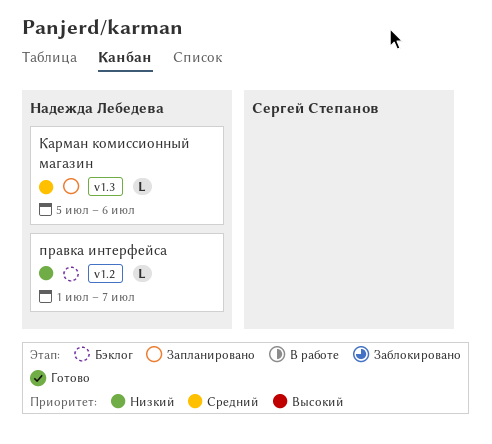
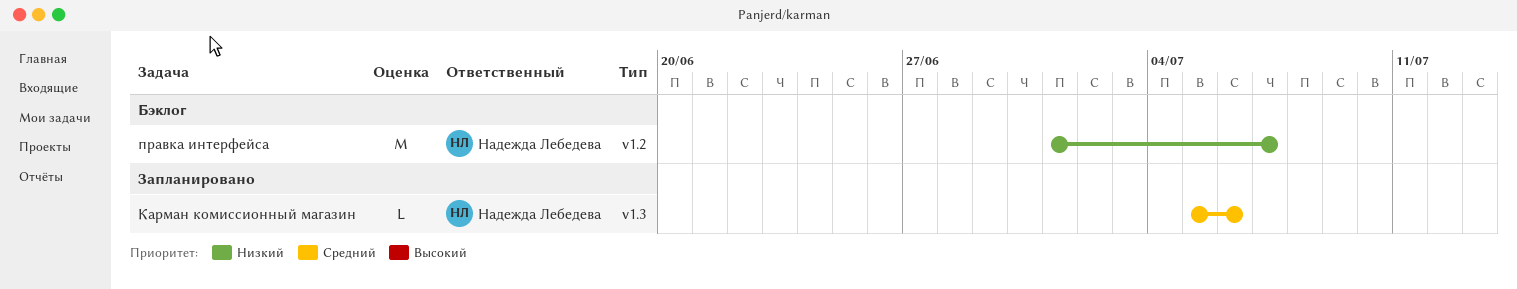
правка интерфейса, estimate: L -> M

